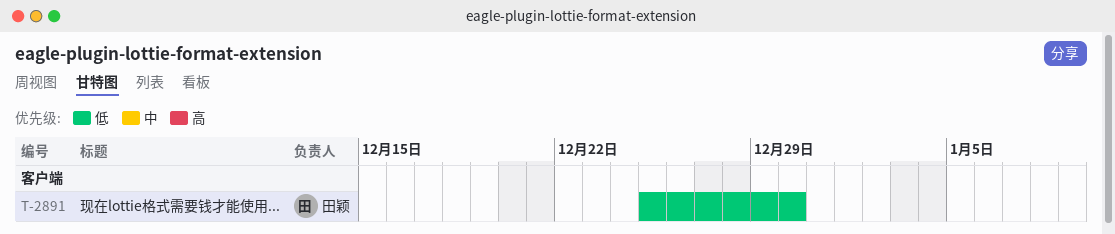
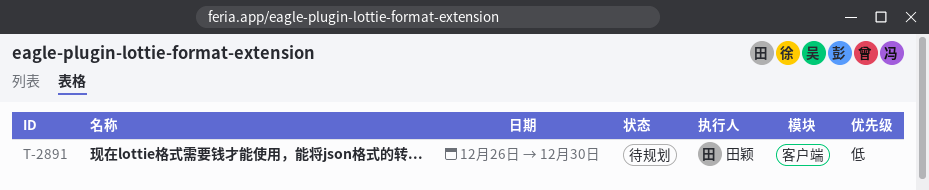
T-2891, start: Dec 25 -> Dec 26

